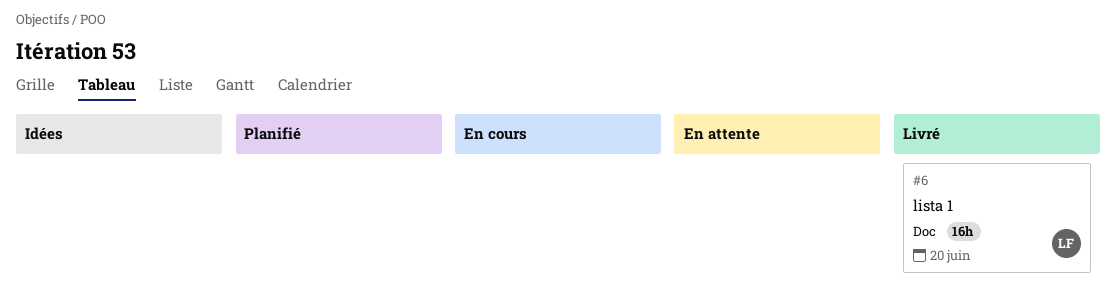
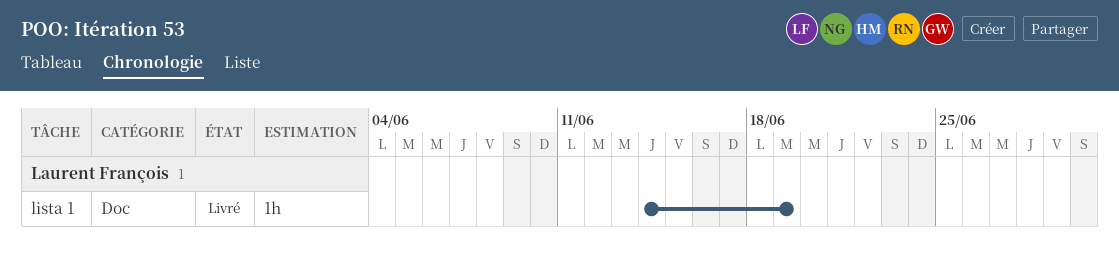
lista 1, estimate: 16h -> 1h
lista 1, due: Jun 20 -> Jun 19

